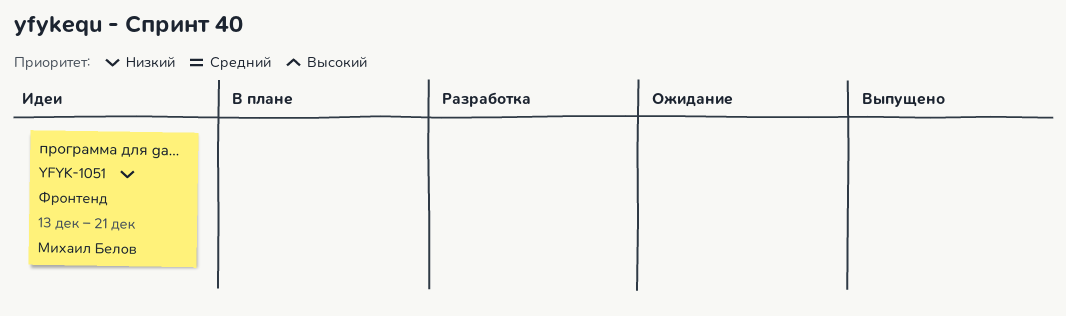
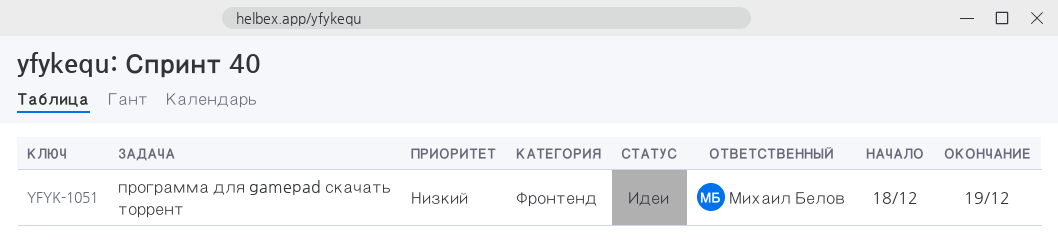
YFYK-1051, start: Dec 13 -> Dec 18
YFYK-1051, due: Dec 21 -> Dec 19

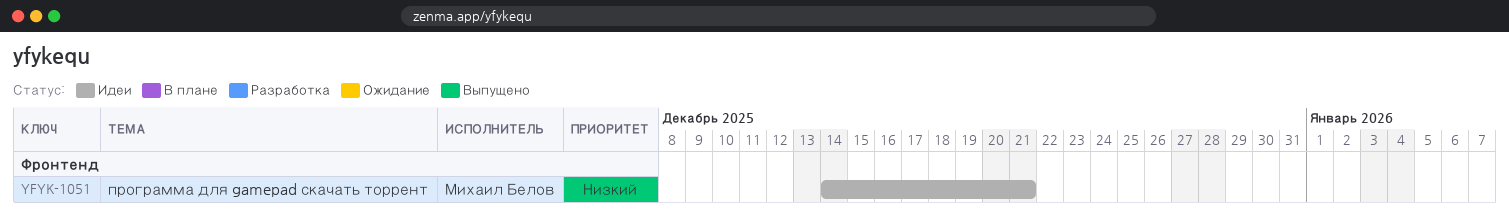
YFYK-1051, start: Dec 18 -> Dec 14
YFYK-1051, due: Dec 19 -> Dec 21

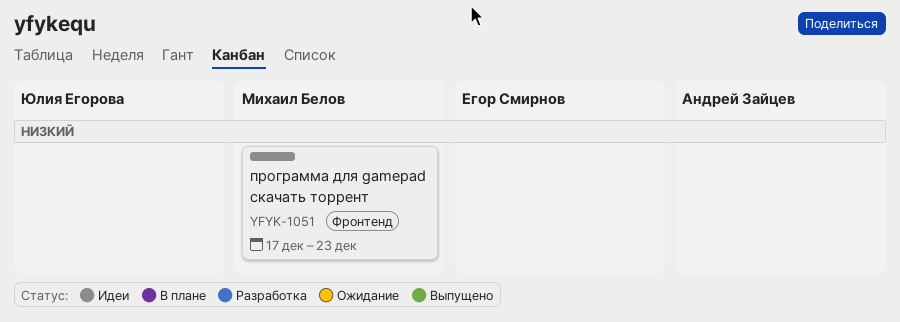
YFYK-1051, start: Dec 14 -> Dec 17
YFYK-1051, due: Dec 21 -> Dec 23

